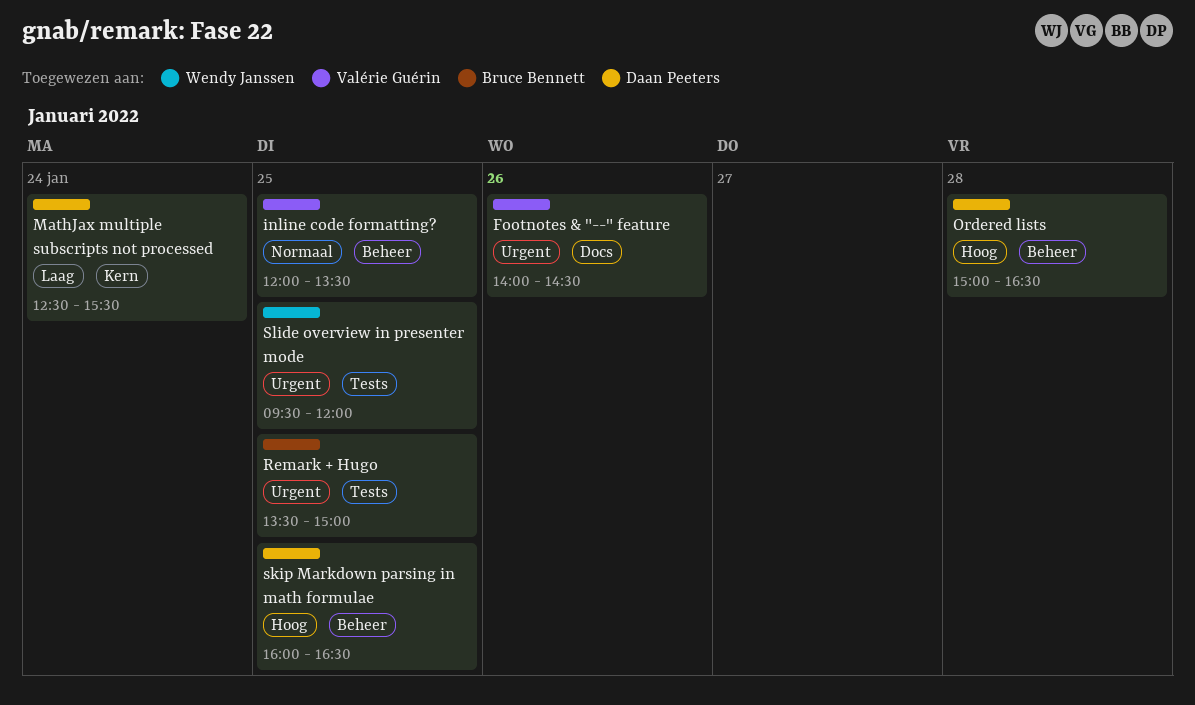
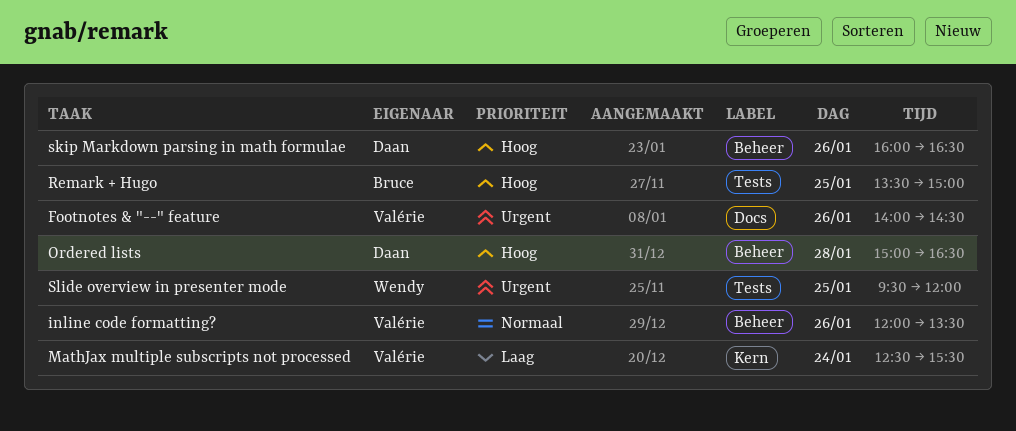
inline code formatting?, day: Jan 25 -> Jan 26
MathJax multiple subscripts not processed, owner: Daan Peeters -> Valérie Guérin
Remark + Hugo, priority: Urgent -> Hoog
skip Markdown parsing in math formulae, day: Jan 25 -> Jan 26

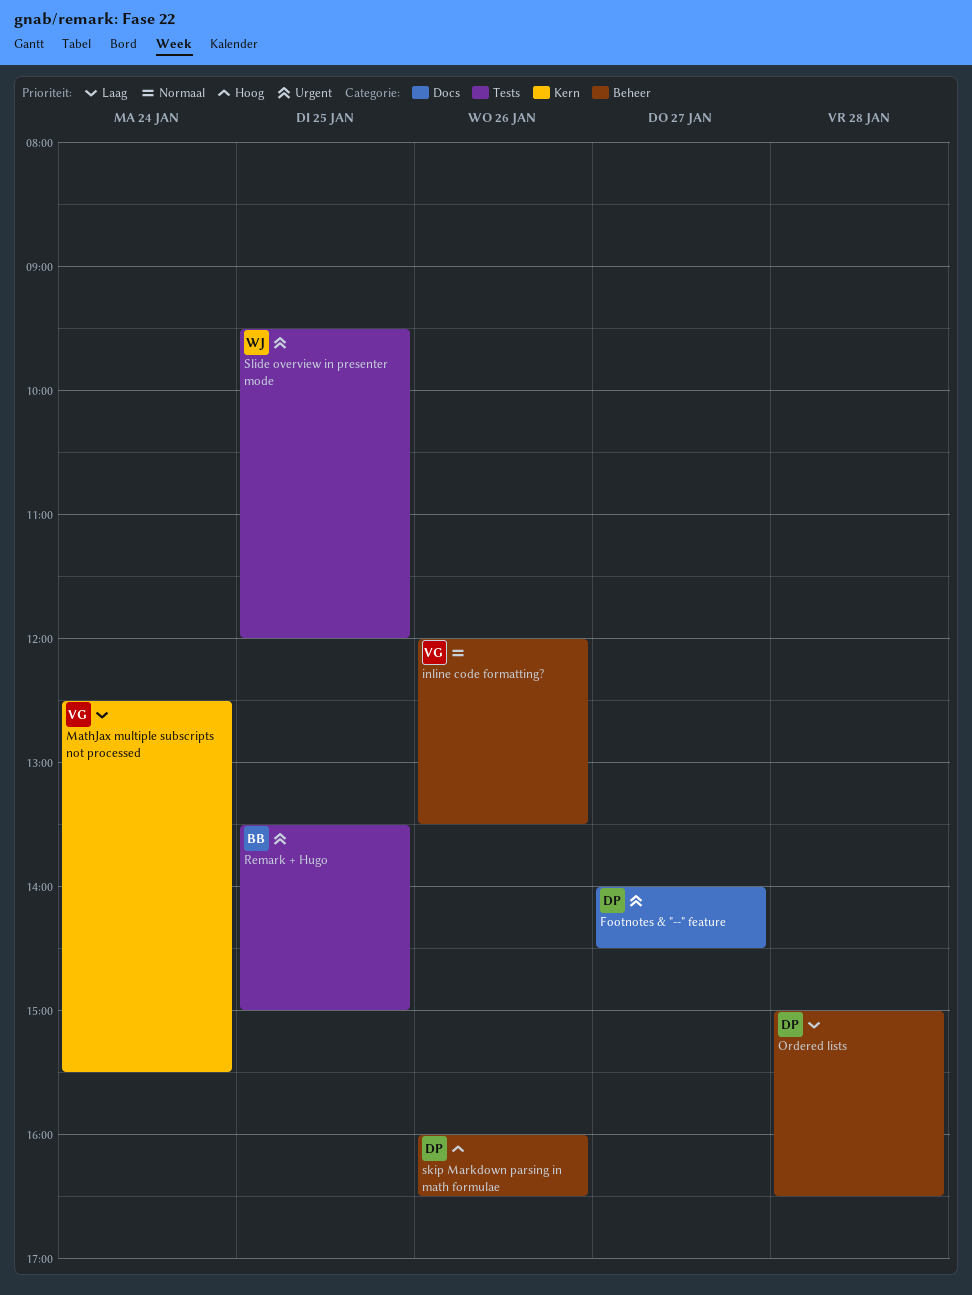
Footnotes & "--" feature, owner: Valérie -> Daan
Footnotes & "--" feature, day: Jan 26 -> Jan 27
Ordered lists, priority: Hoog -> Laag
Remark + Hugo, priority: Hoog -> Urgent

